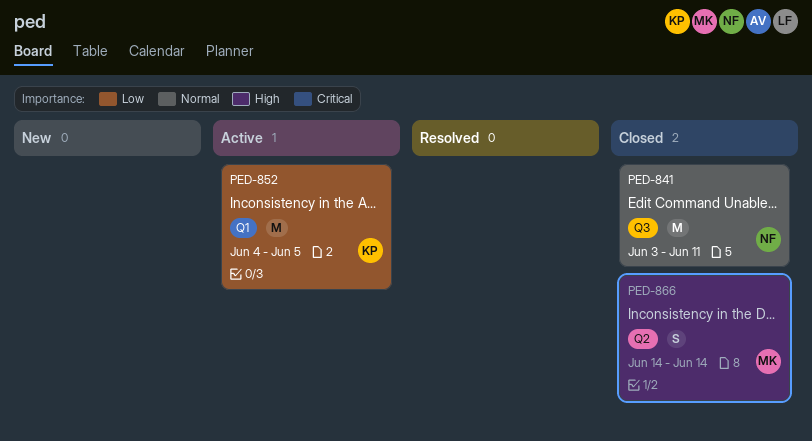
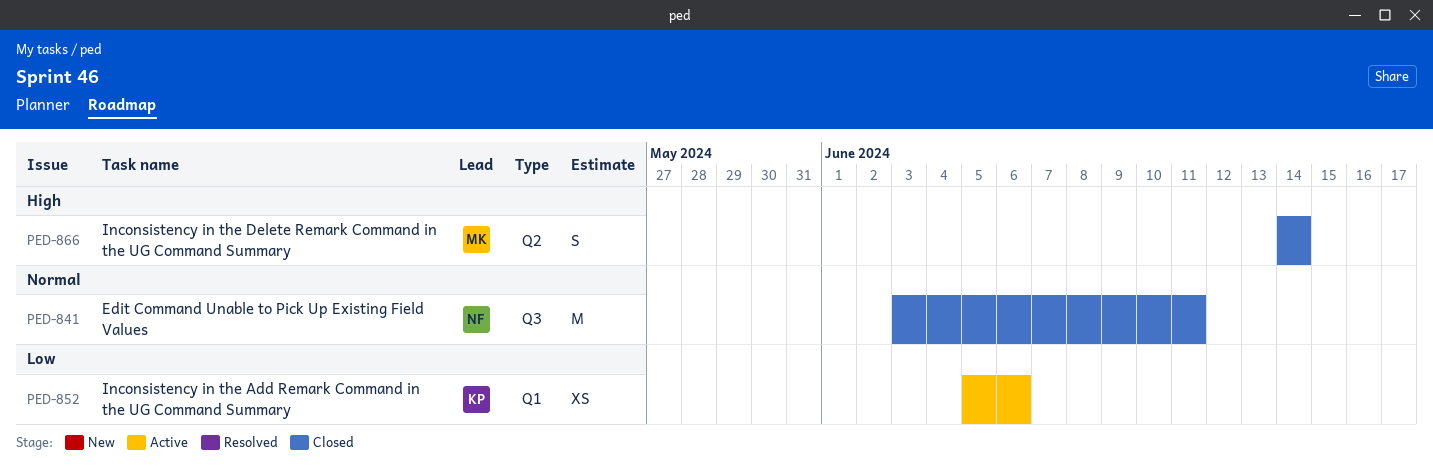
PED-852, estimate: M -> XS
PED-852, start: Jun 4 -> Jun 5
PED-852, due: Jun 5 -> Jun 6

